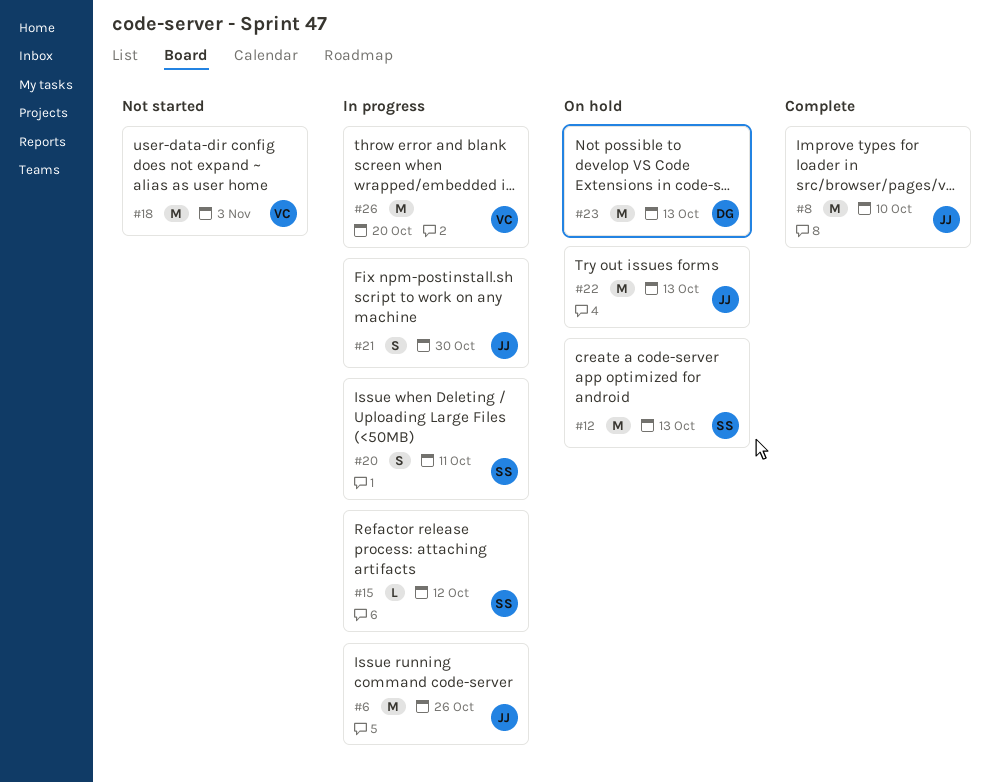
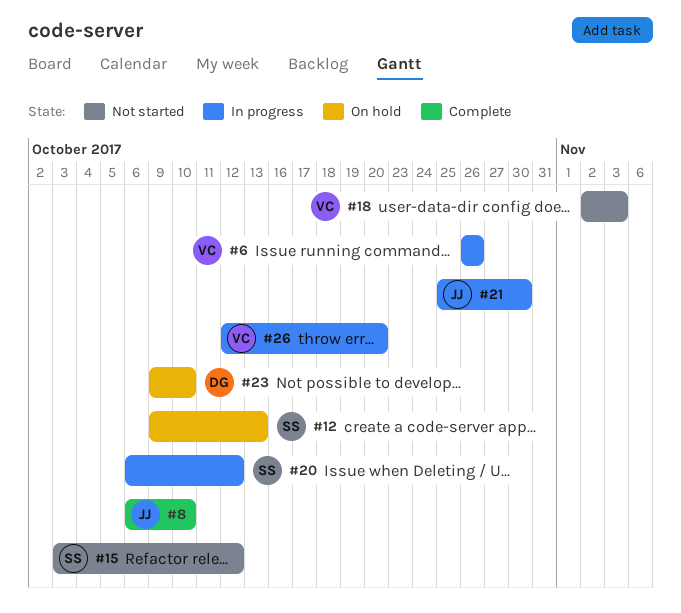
#6, owner: JJ -> VC
#15, status: In progress -> Not started
#20, due: Oct 11 -> Oct 12
#22: present -> none
#23, due: Oct 13 -> Oct 10

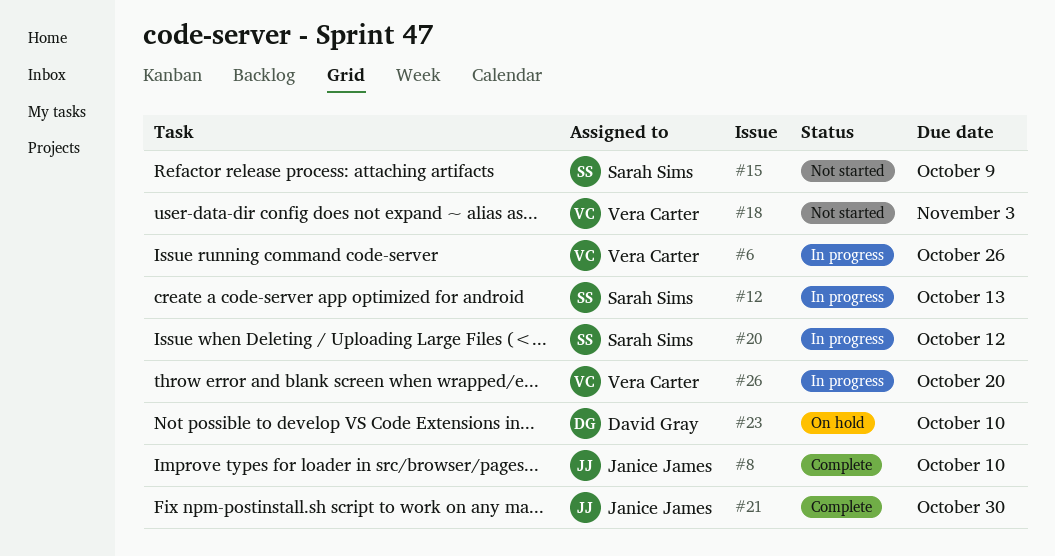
#12, status: On hold -> In progress
#15, due: Oct 12 -> Oct 9
#21, status: In progress -> Complete

